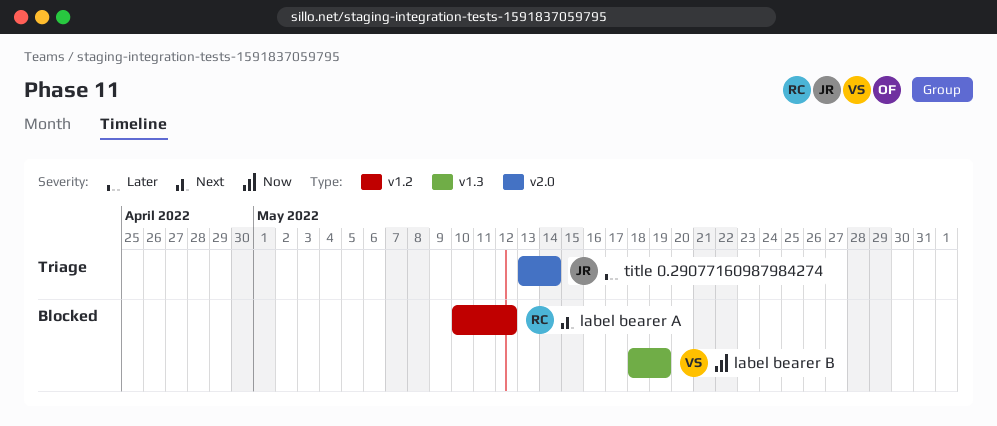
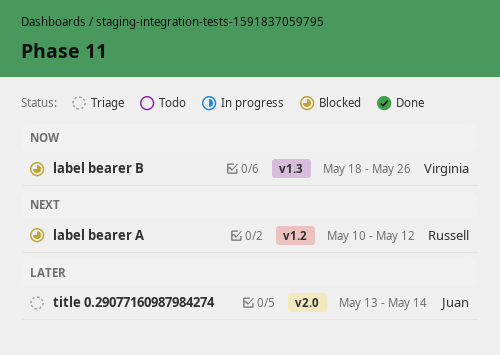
label bearer B, due: May 19 -> May 26

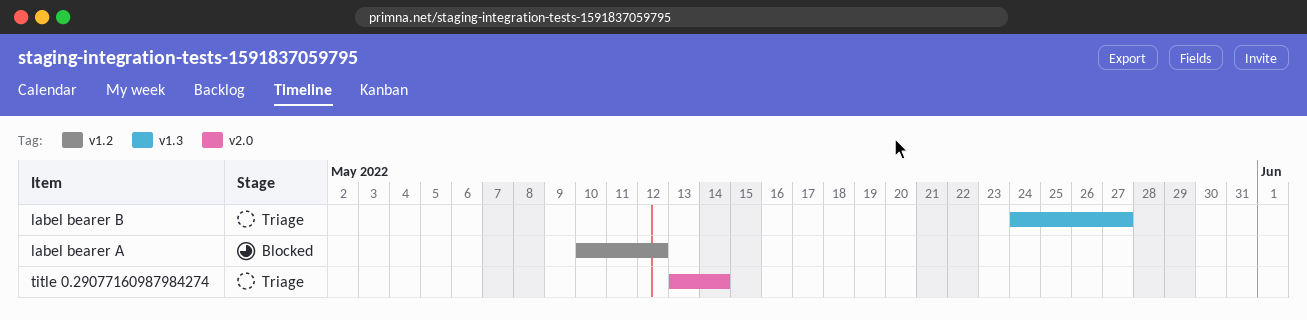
label bearer B, status: Blocked -> Triage
label bearer B, start: May 18 -> May 24
label bearer B, due: May 26 -> May 27

